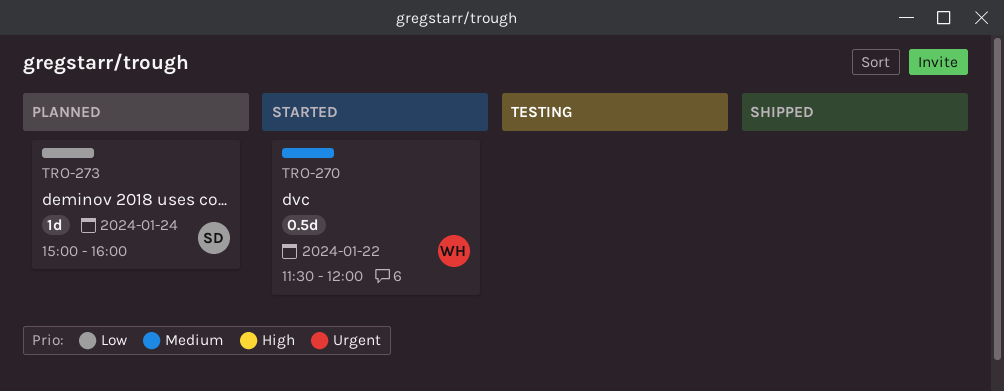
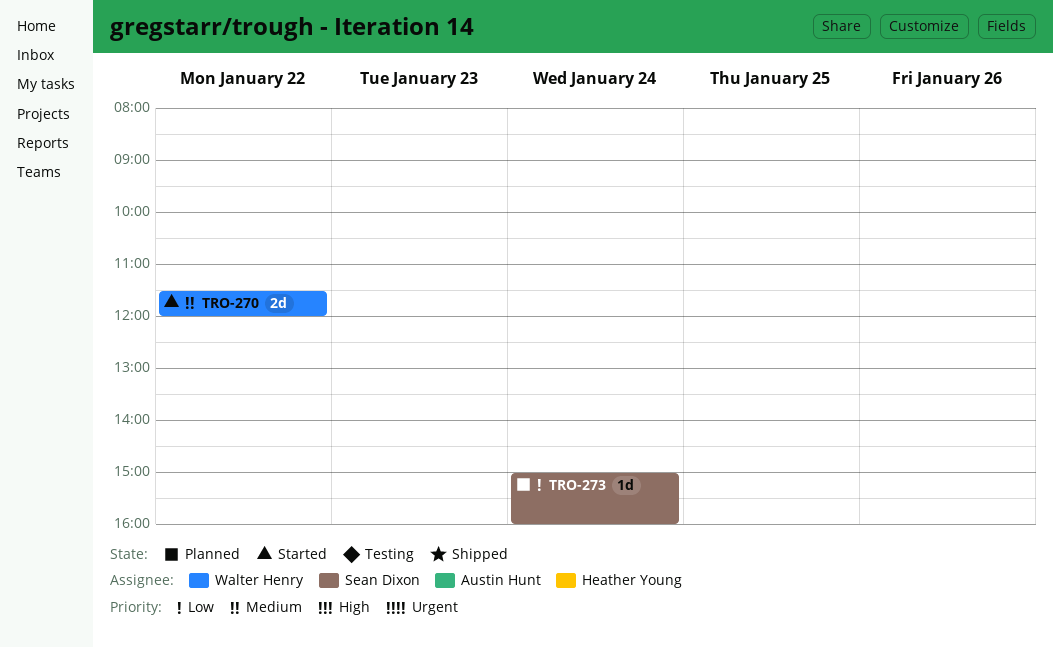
TRO-270, estimate: 0.5d -> 2d

